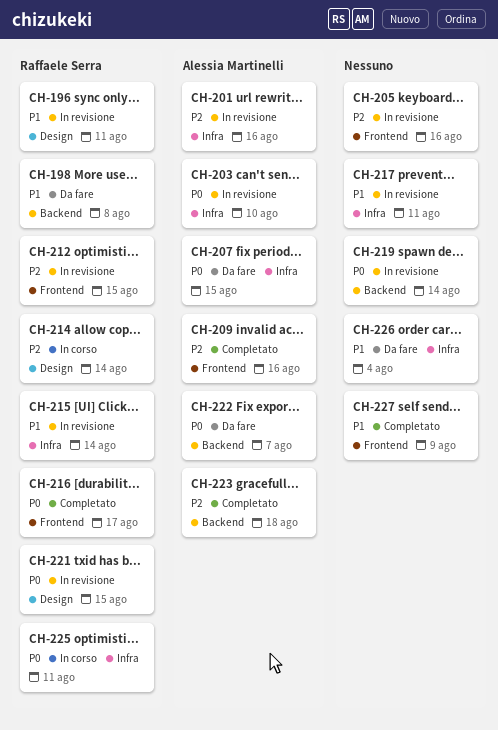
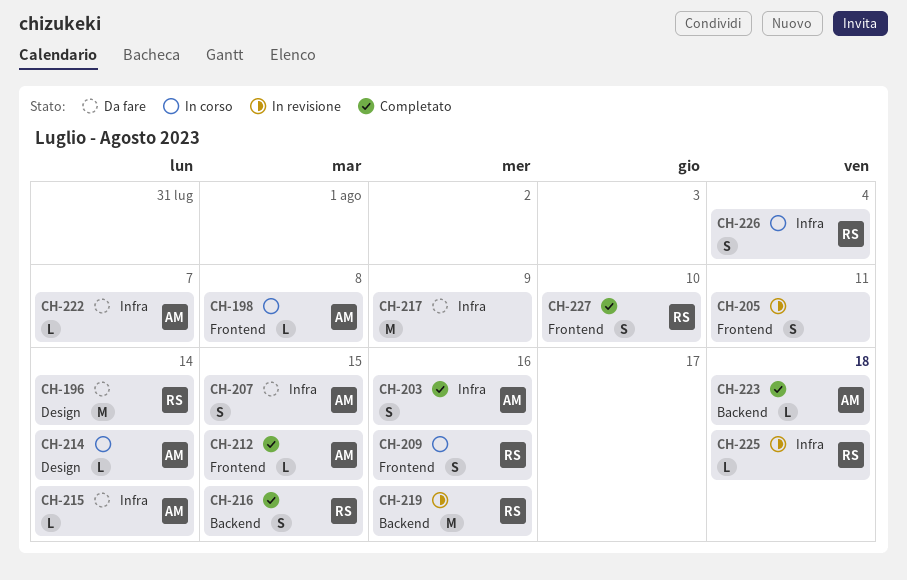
CH-196, status: In revisione -> Da fare
CH-196, due: Aug 11 -> Aug 14
CH-198, status: Da fare -> In corso
CH-198, owner: Raffaele Serra -> Alessia Martinelli
CH-198, label: Backend -> Frontend
CH-201: present -> none
CH-203, status: In revisione -> Completato
CH-203, due: Aug 10 -> Aug 16
CH-205, due: Aug 16 -> Aug 11
CH-209, status: Completato -> In corso
CH-209, owner: Alessia Martinelli -> Raffaele Serra
CH-212, status: In revisione -> Completato
CH-212, owner: Raffaele Serra -> Alessia Martinelli
CH-214, owner: Raffaele Serra -> Alessia Martinelli
CH-215, status: In revisione -> Da fare
CH-215, owner: Raffaele Serra -> Alessia Martinelli
CH-216, label: Frontend -> Backend
CH-216, due: Aug 17 -> Aug 15
CH-217, status: In revisione -> Da fare
CH-217, due: Aug 11 -> Aug 9
CH-219, owner: none -> Raffaele Serra
CH-219, due: Aug 14 -> Aug 16
CH-221: present -> none
CH-222, label: Backend -> Infra
CH-225, status: In corso -> In revisione
CH-225, due: Aug 11 -> Aug 18
CH-226, status: Da fare -> In corso
CH-226, owner: none -> Raffaele Serra
CH-227, owner: none -> Raffaele Serra
CH-227, due: Aug 9 -> Aug 10

